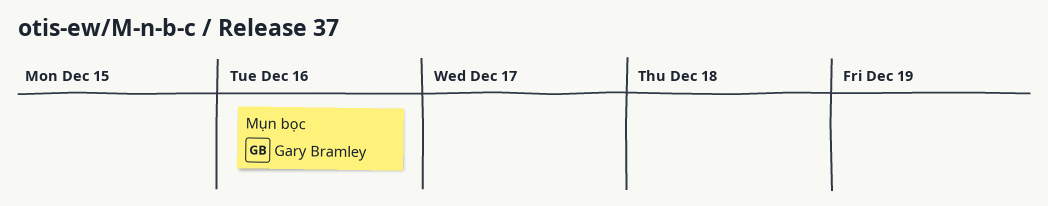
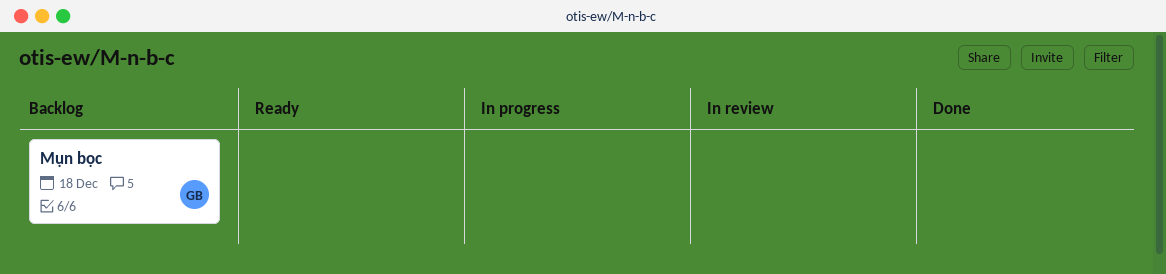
Mụn bọc, due: Dec 16 -> Dec 18

